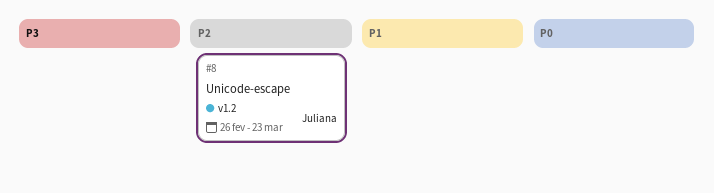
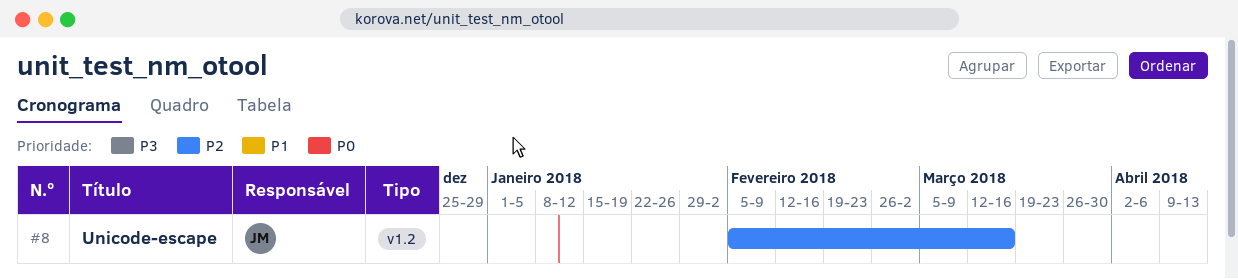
#8, start: Feb 26 -> Feb 5
#8, due: Mar 23 -> Mar 16

